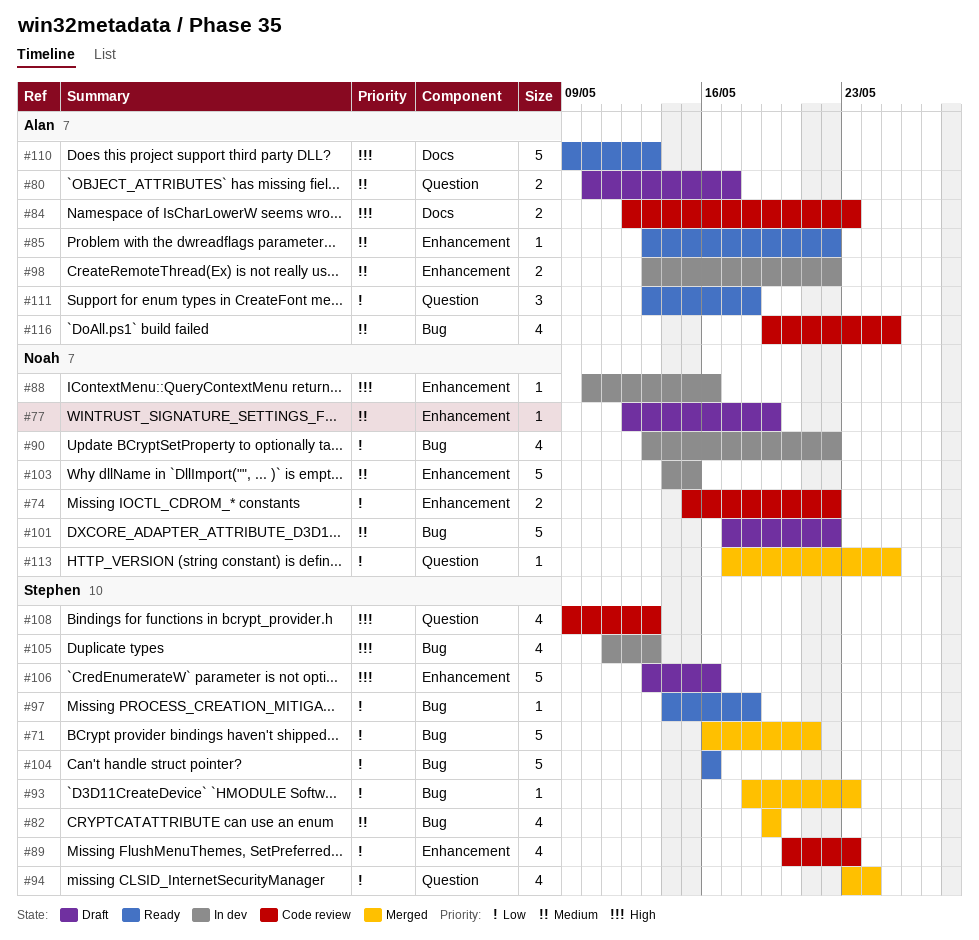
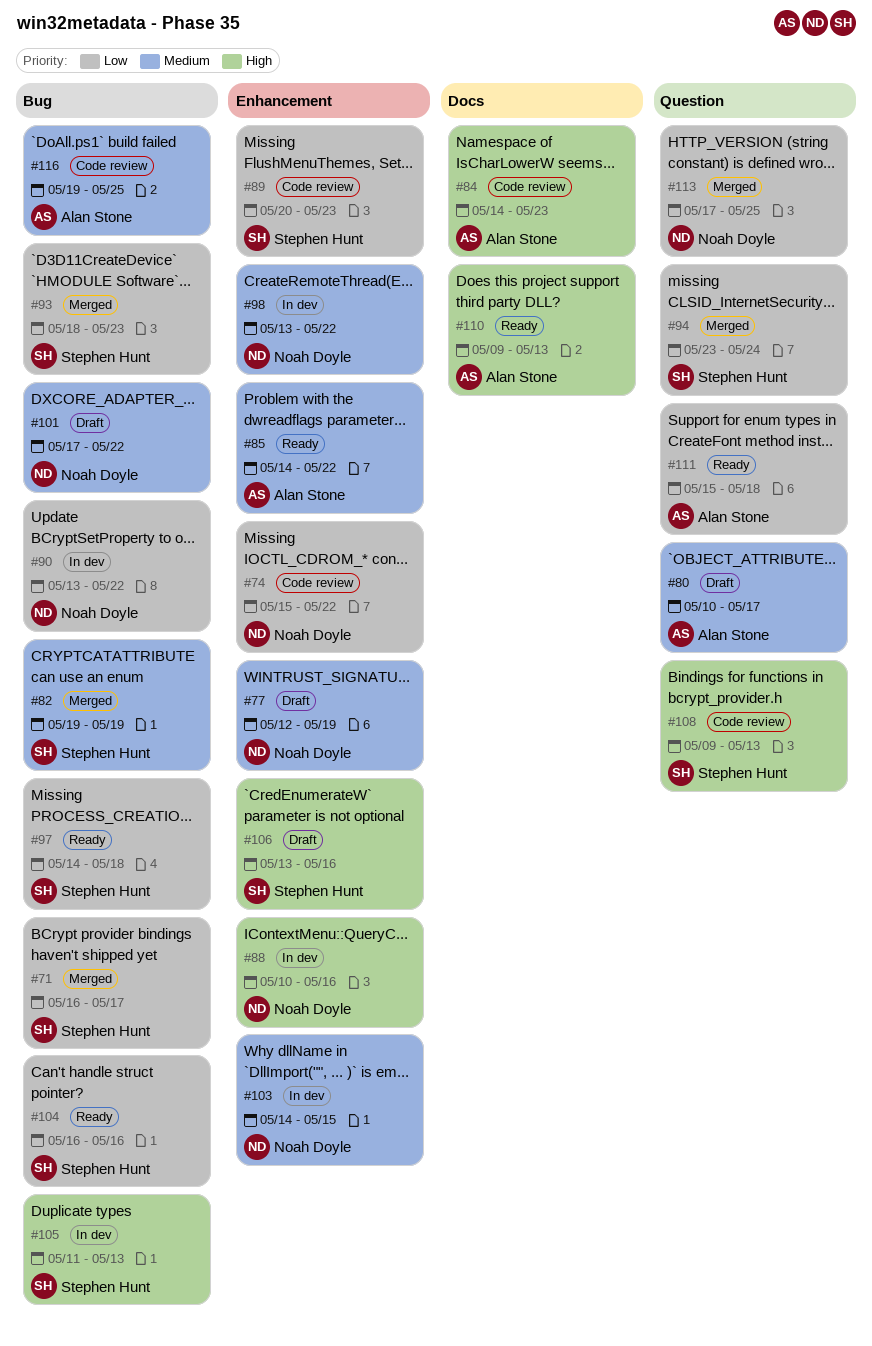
#71, due: May 21 -> May 17
#84, start: May 12 -> May 14
#85, start: May 13 -> May 14
#98, owner: Alan Stone -> Noah Doyle
#111, start: May 13 -> May 15

